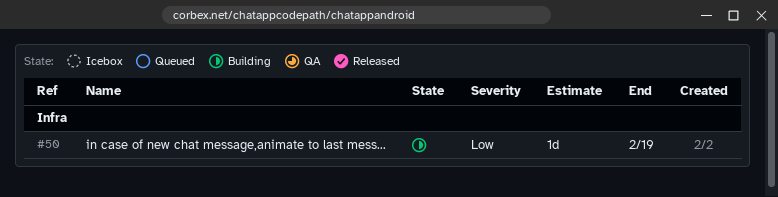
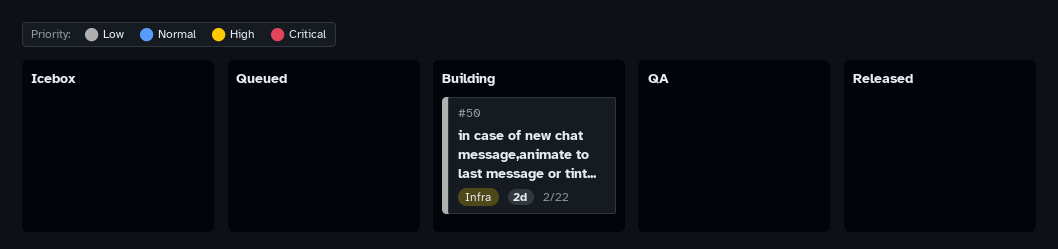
#50, estimate: 1d -> 2d
#50, due: Feb 19 -> Feb 22

